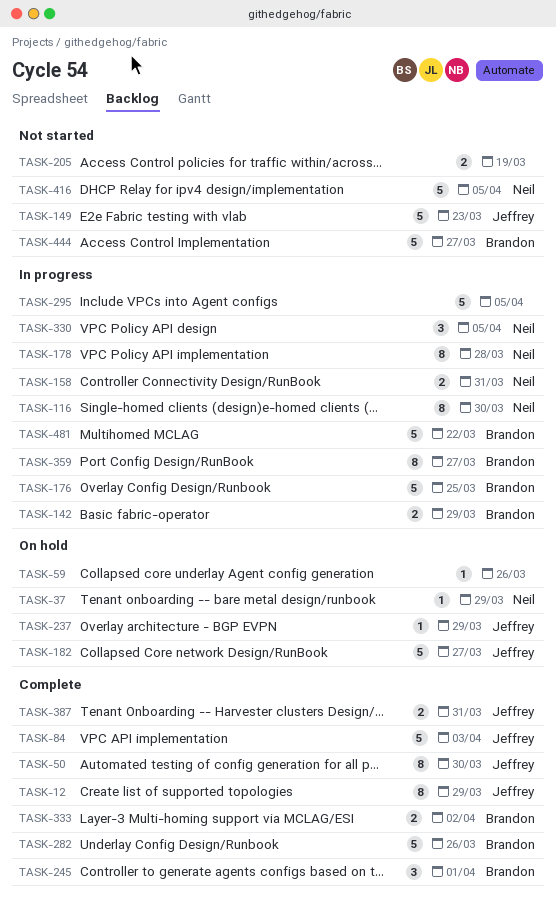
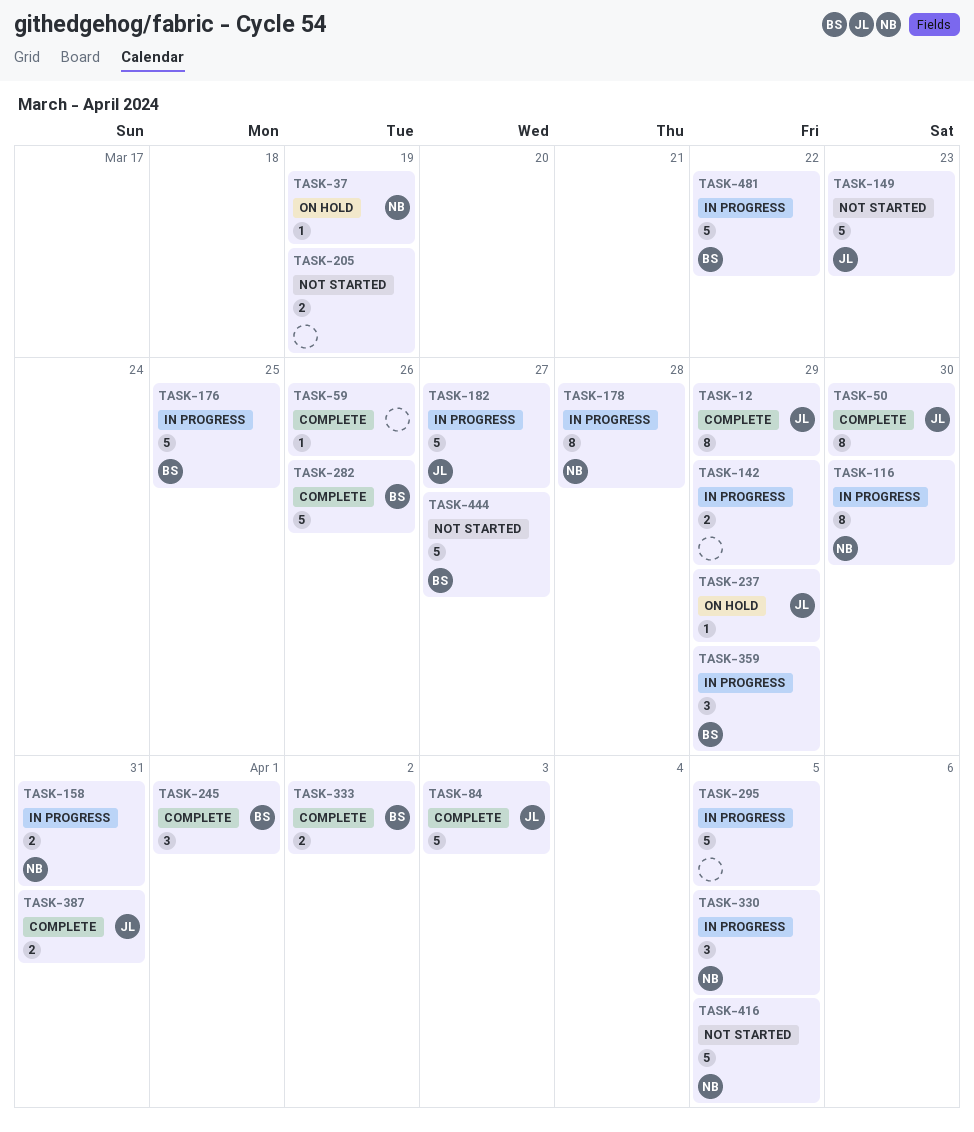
TASK-37, due: Mar 29 -> Mar 19
TASK-59, status: On hold -> Complete
TASK-142, owner: Brandon -> none
TASK-182, status: On hold -> In progress
TASK-359, estimate: 8 -> 3
TASK-359, due: Mar 27 -> Mar 29

